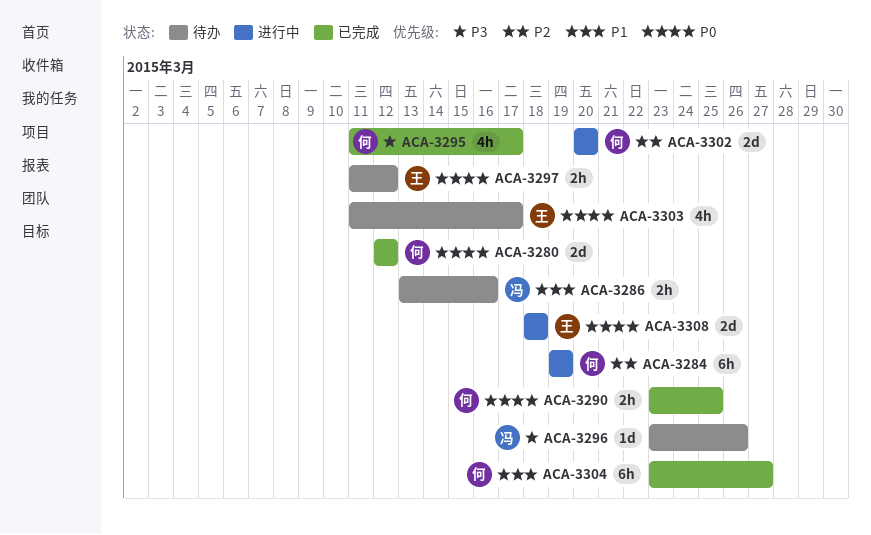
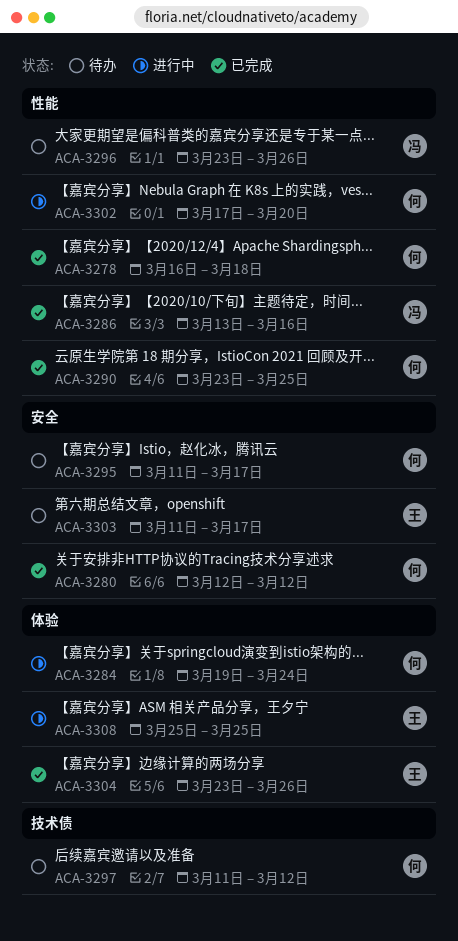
ACA-3278: none -> present
ACA-3284, due: Mar 19 -> Mar 24
ACA-3286, status: 待办 -> 已完成
ACA-3295, status: 已完成 -> 待办
ACA-3297, owner: 王 -> 何
ACA-3302, start: Mar 20 -> Mar 17
ACA-3304, owner: 何 -> 王
ACA-3304, due: Mar 27 -> Mar 26
ACA-3308, start: Mar 18 -> Mar 25
ACA-3308, due: Mar 18 -> Mar 25

